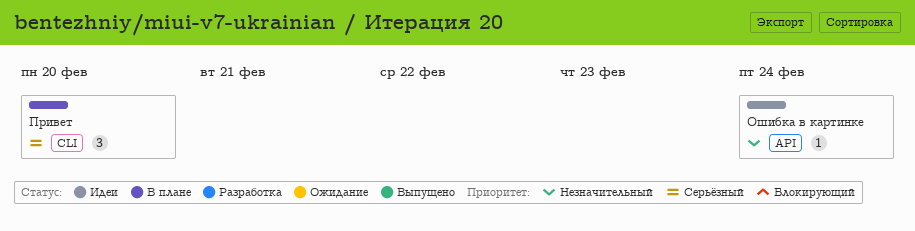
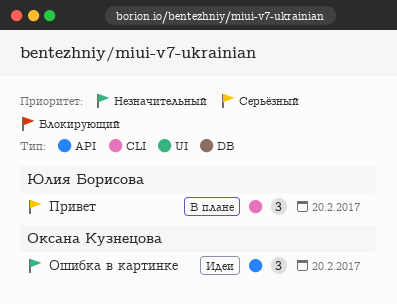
Ошибка в картинке, estimate: 1 -> 3
Ошибка в картинке, due: Feb 24 -> Feb 20

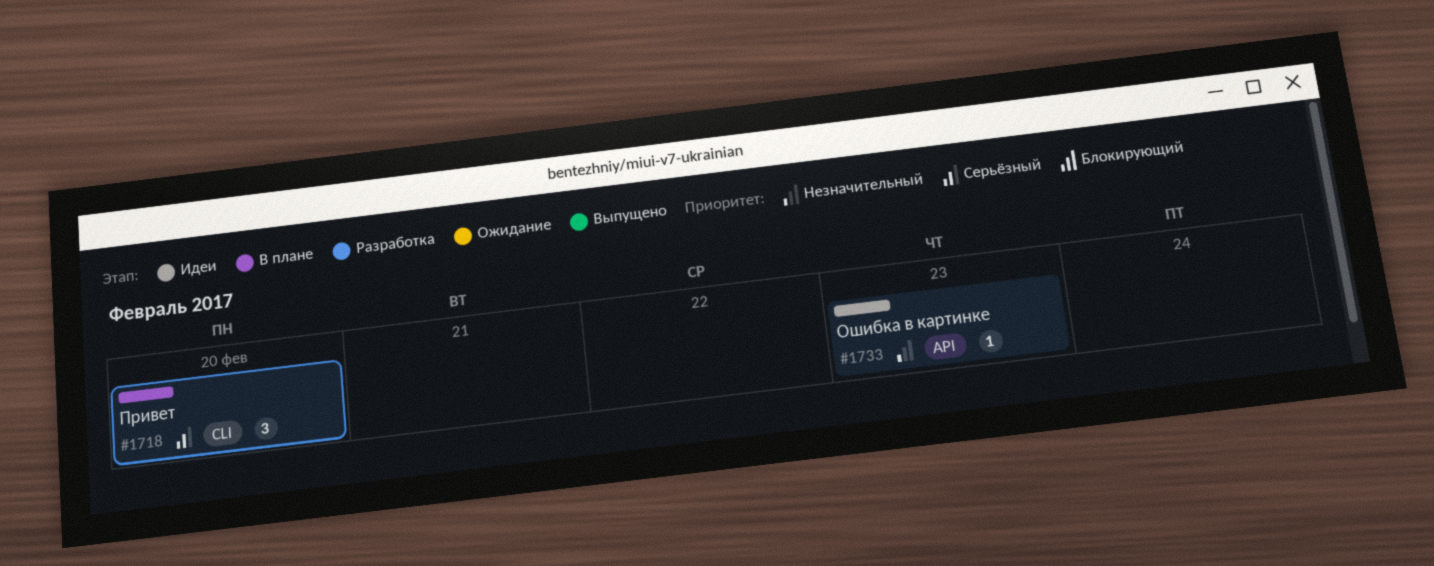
Ошибка в картинке, estimate: 3 -> 1
Ошибка в картинке, due: Feb 20 -> Feb 23

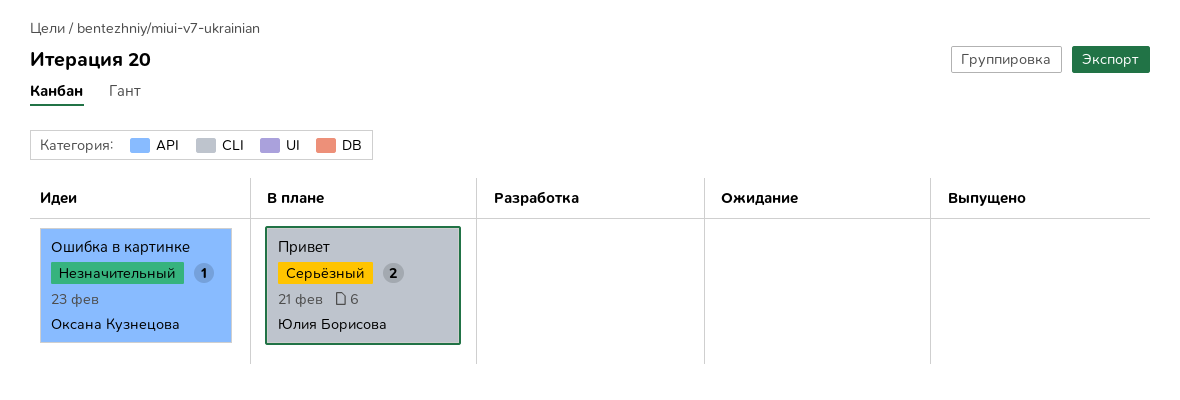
Привет, estimate: 3 -> 2
Привет, due: Feb 20 -> Feb 21

